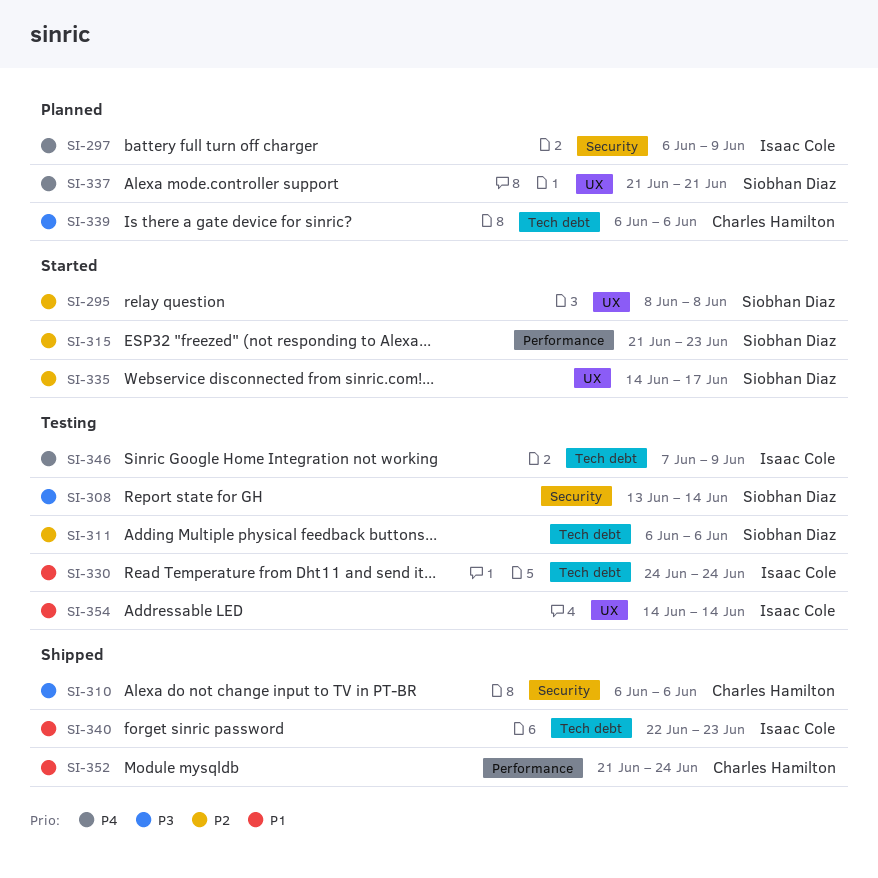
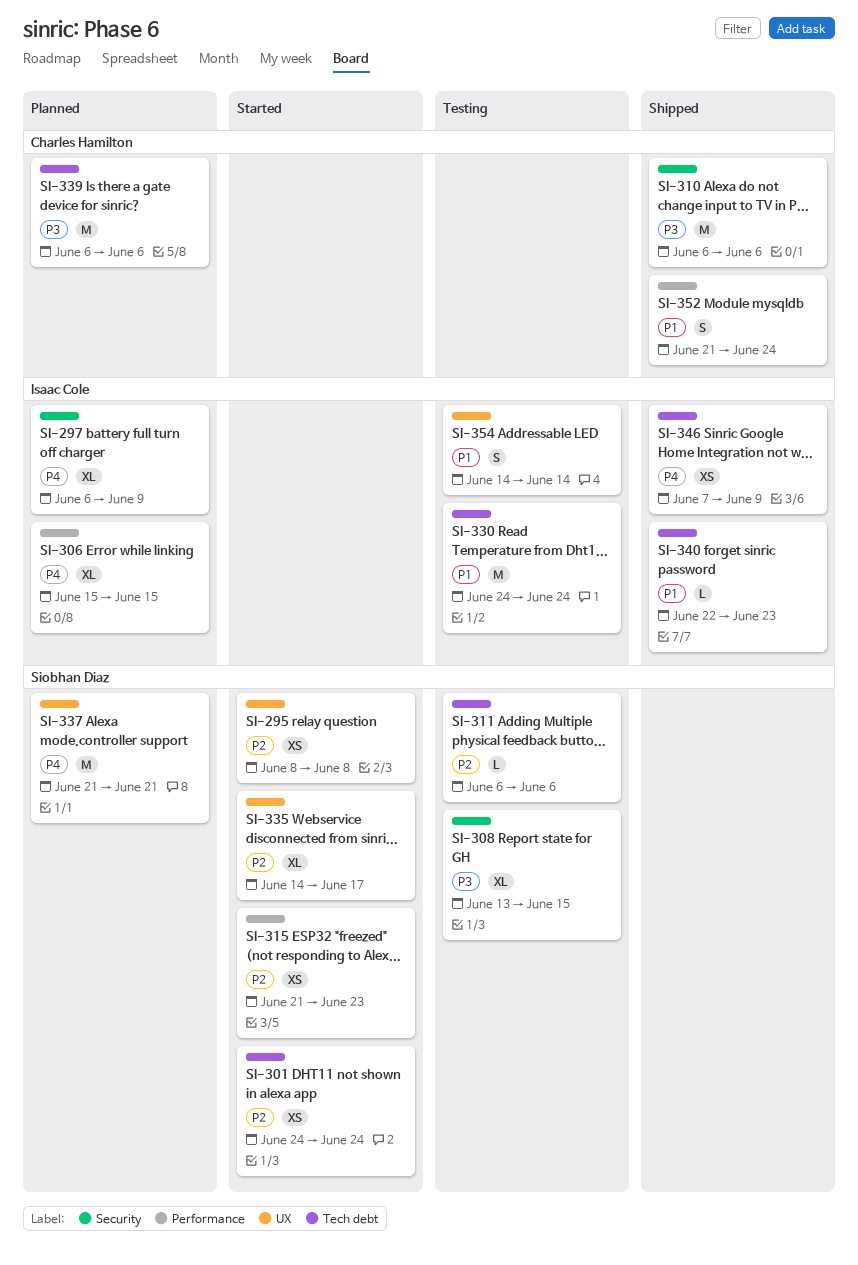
SI-301: none -> present
SI-306: none -> present
SI-308, due: Jun 14 -> Jun 15
SI-346, status: Testing -> Shipped

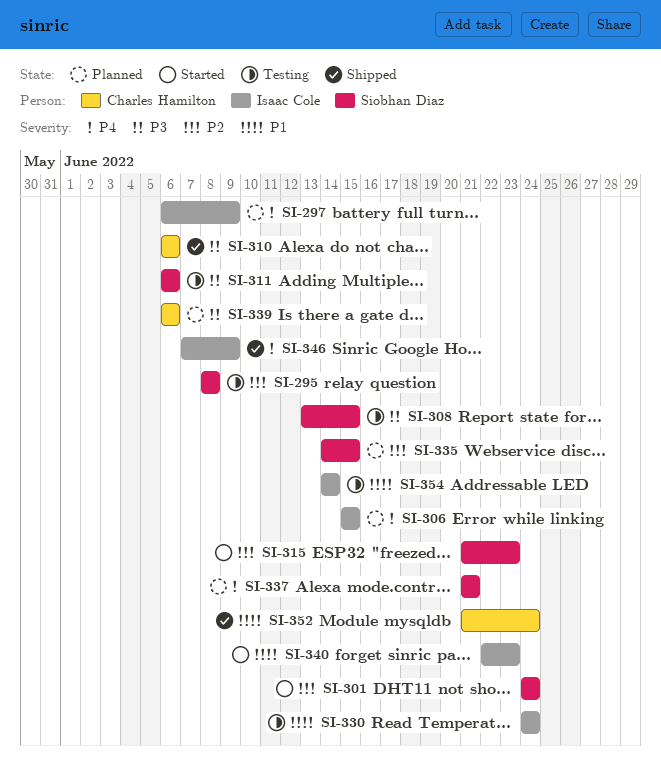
SI-295, status: Started -> Testing
SI-311, priority: P2 -> P3
SI-335, status: Started -> Planned
SI-335, due: Jun 17 -> Jun 15
SI-340, status: Shipped -> Started

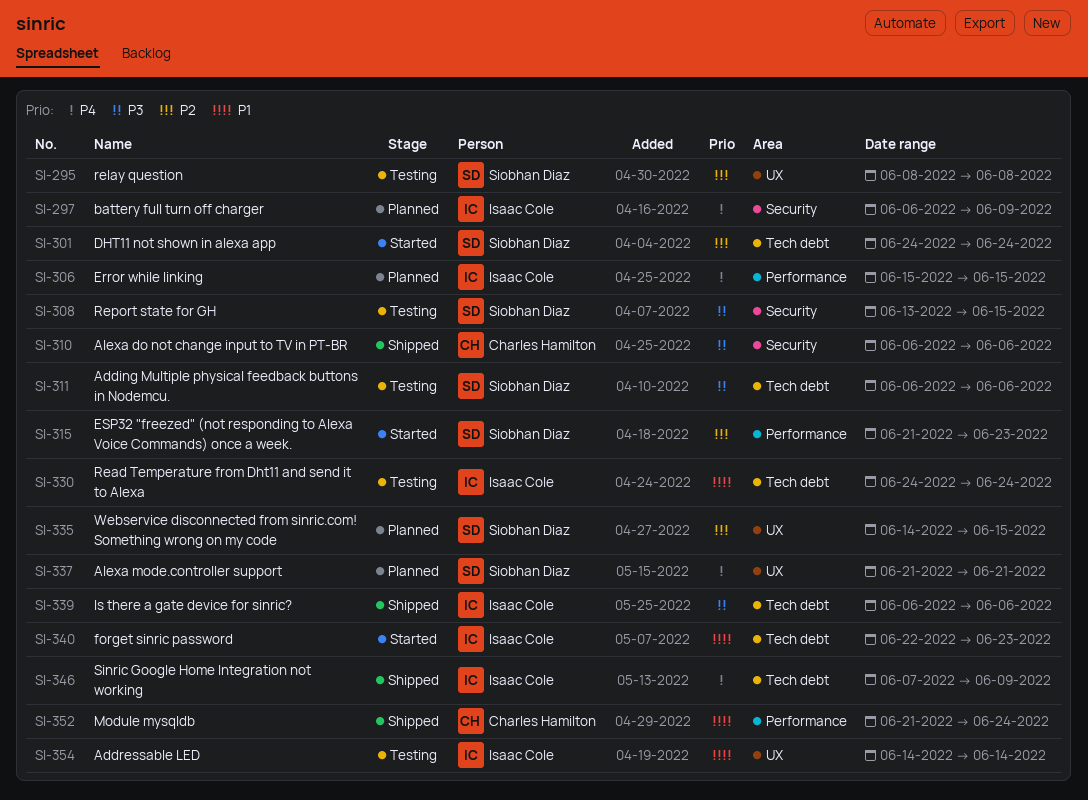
SI-339, status: Planned -> Shipped
SI-339, owner: Charles Hamilton -> Isaac Cole

